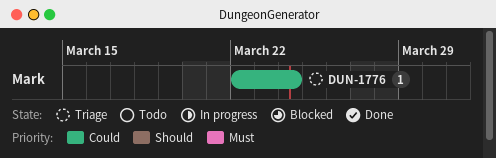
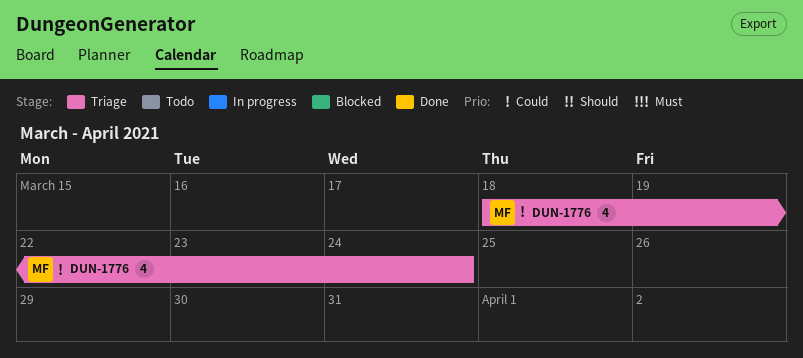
DUN-1776, estimate: 1 -> 4
DUN-1776, start: Mar 22 -> Mar 18

